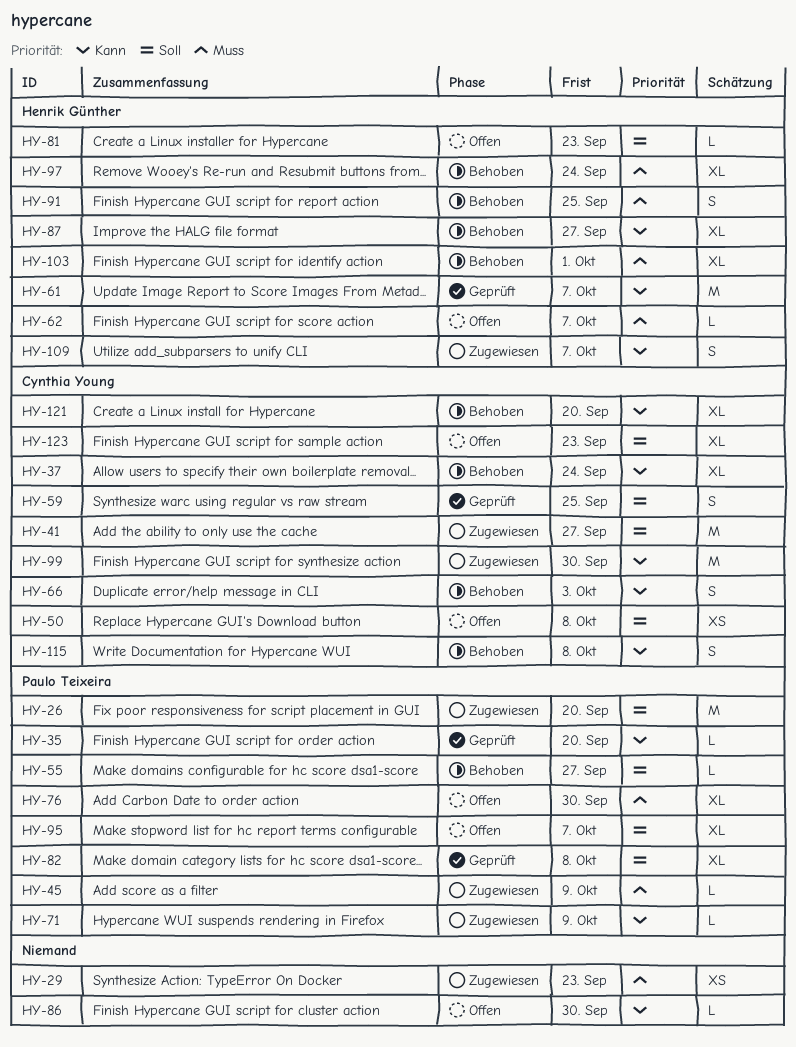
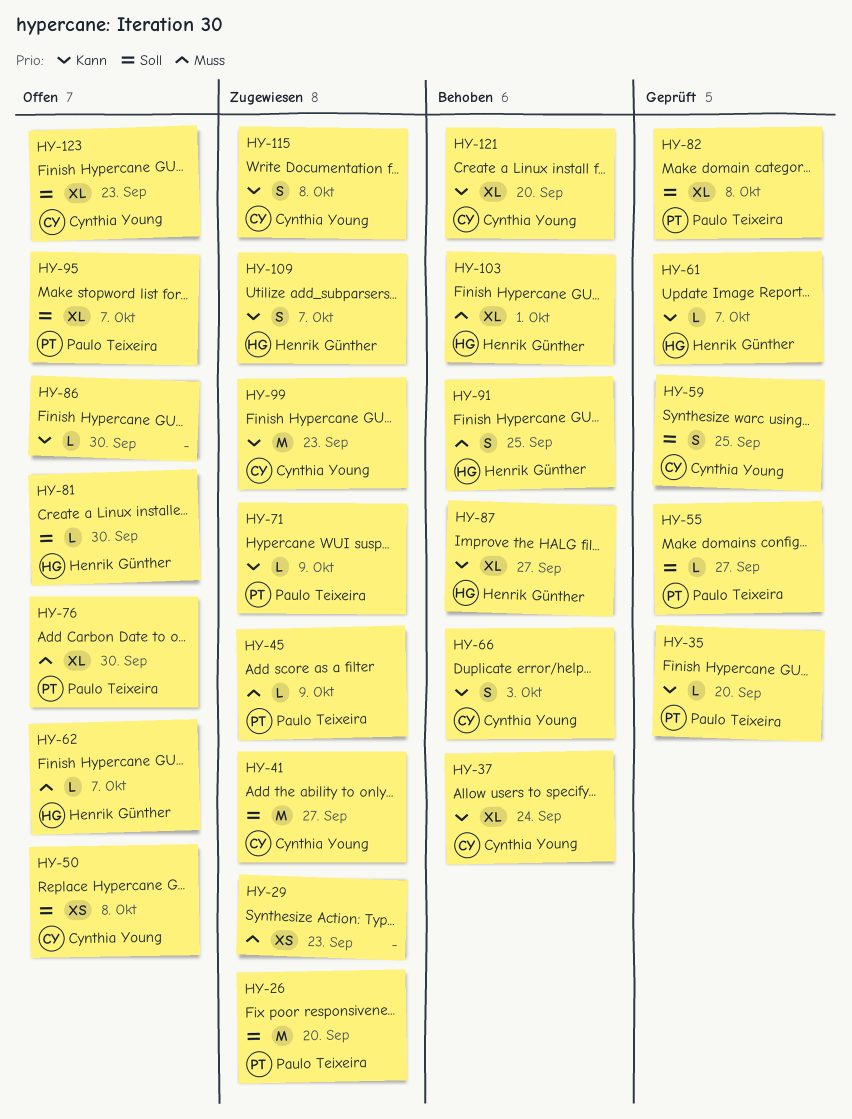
HY-55, status: Behoben -> Geprüft
HY-61, estimate: M -> L
HY-81, due: Sep 23 -> Sep 30
HY-97: present -> none
HY-99, due: Sep 30 -> Sep 23
HY-115, status: Behoben -> Zugewiesen

